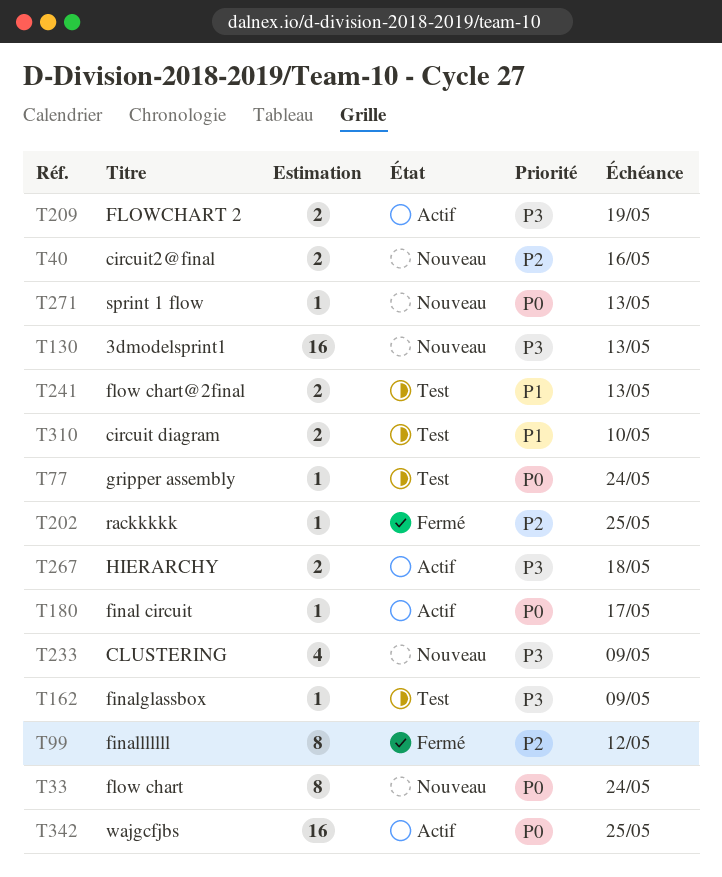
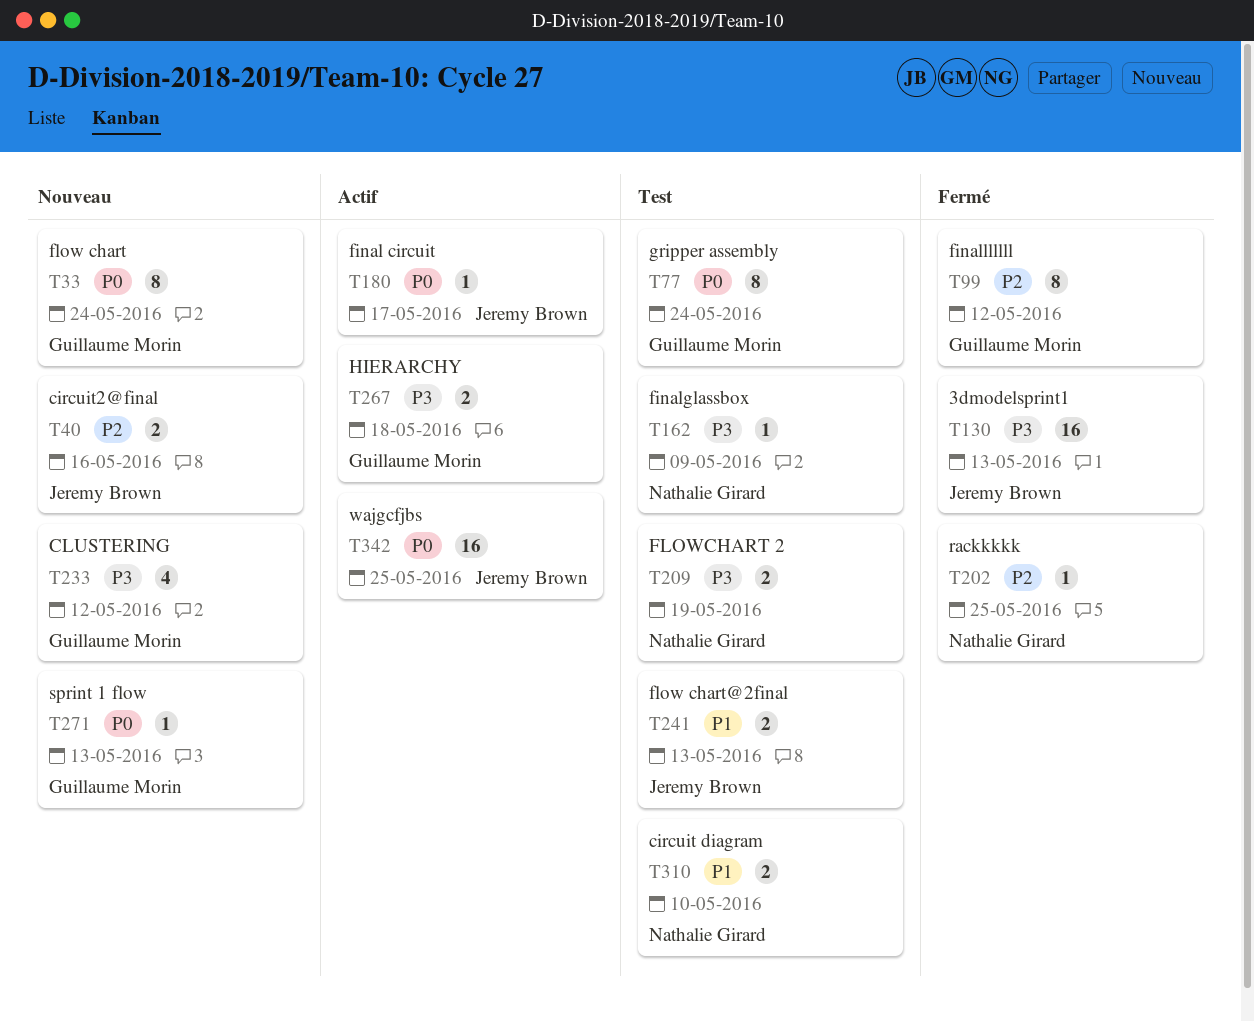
T77, estimate: 1 -> 8
T130, status: Nouveau -> Fermé
T209, status: Actif -> Test
T233, due: May 9 -> May 12

